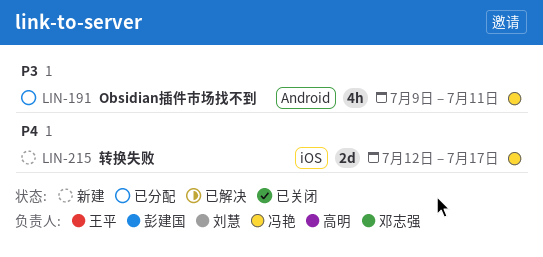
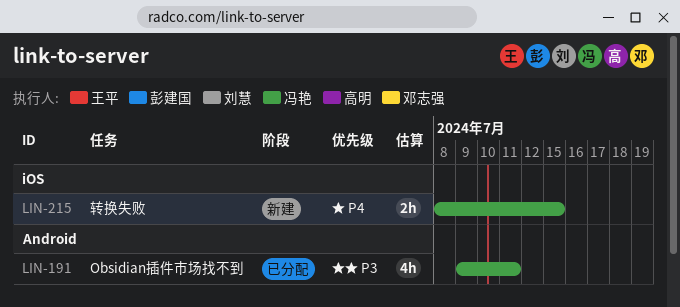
LIN-215, estimate: 2d -> 2h
LIN-215, start: Jul 12 -> Jul 8
LIN-215, due: Jul 17 -> Jul 15

